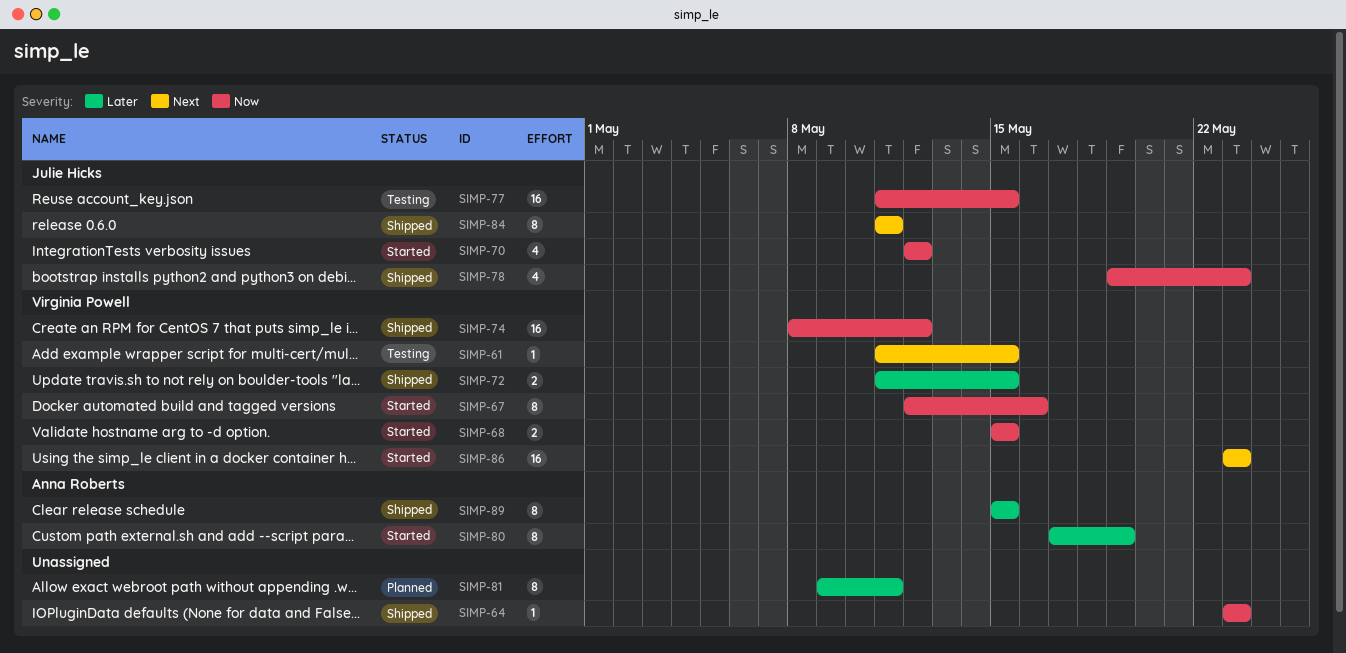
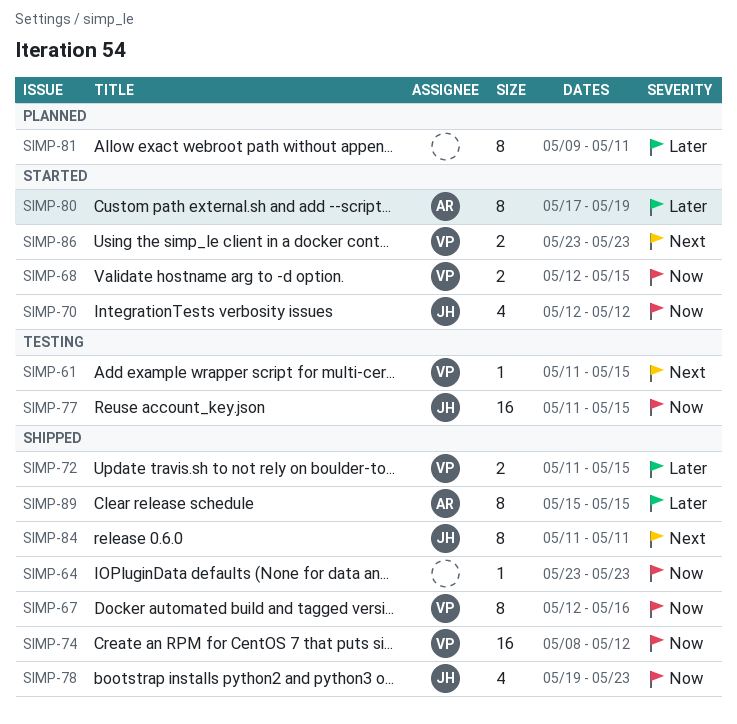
SIMP-67, status: Started -> Shipped
SIMP-68, start: May 15 -> May 12
SIMP-86, estimate: 16 -> 2

